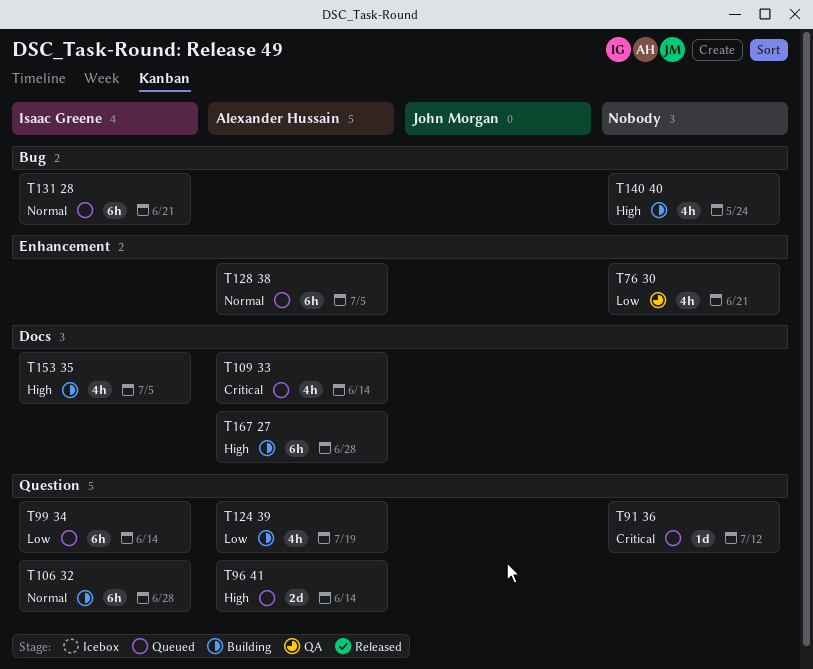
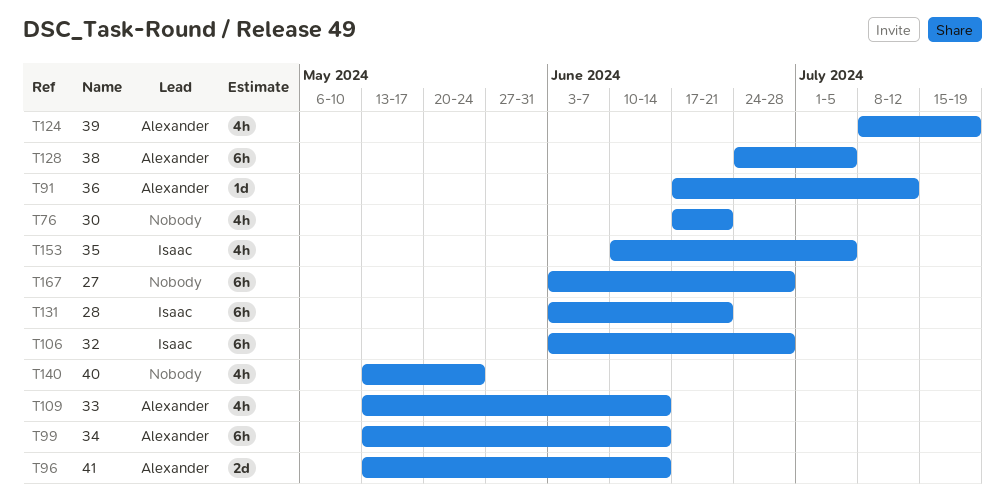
T91, owner: none -> Alexander Hussain
T99, owner: Isaac Greene -> Alexander Hussain
T167, owner: Alexander Hussain -> none

